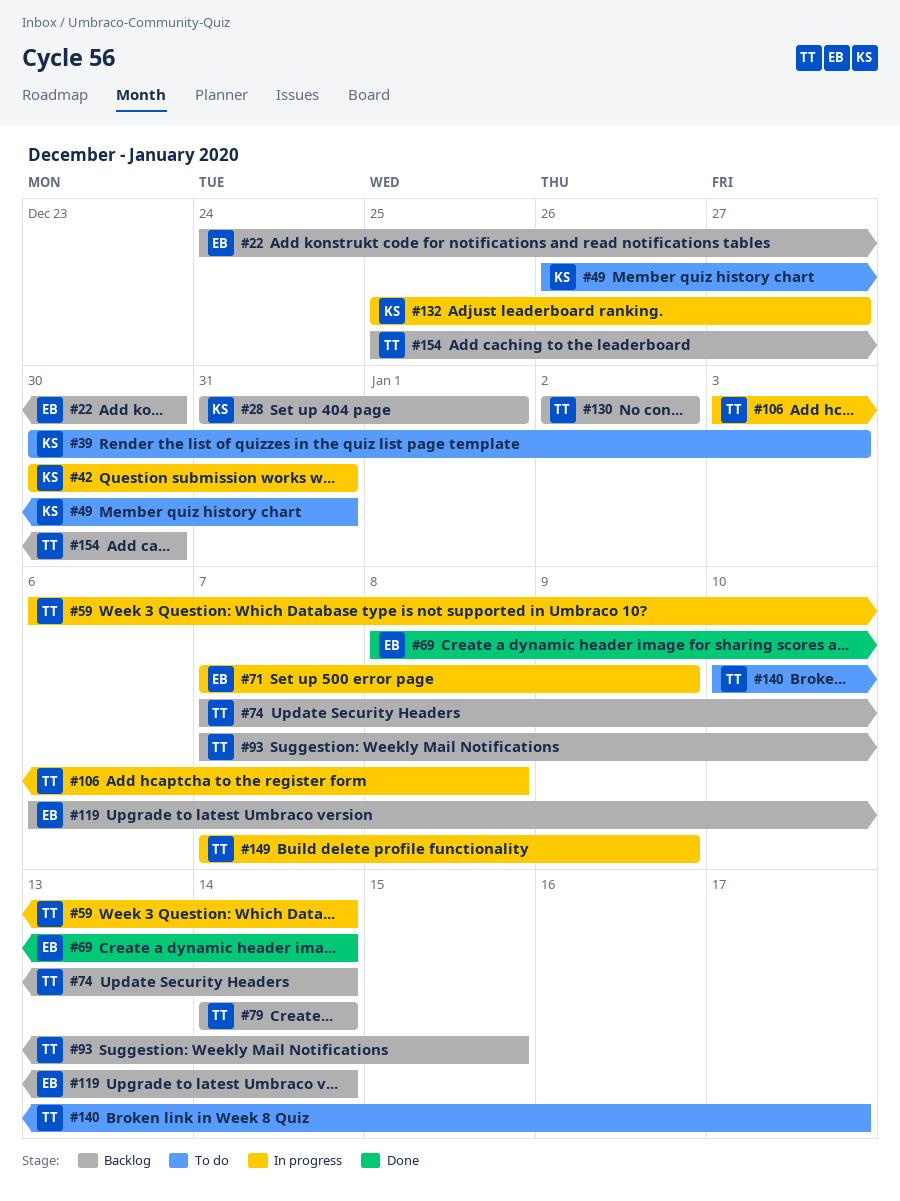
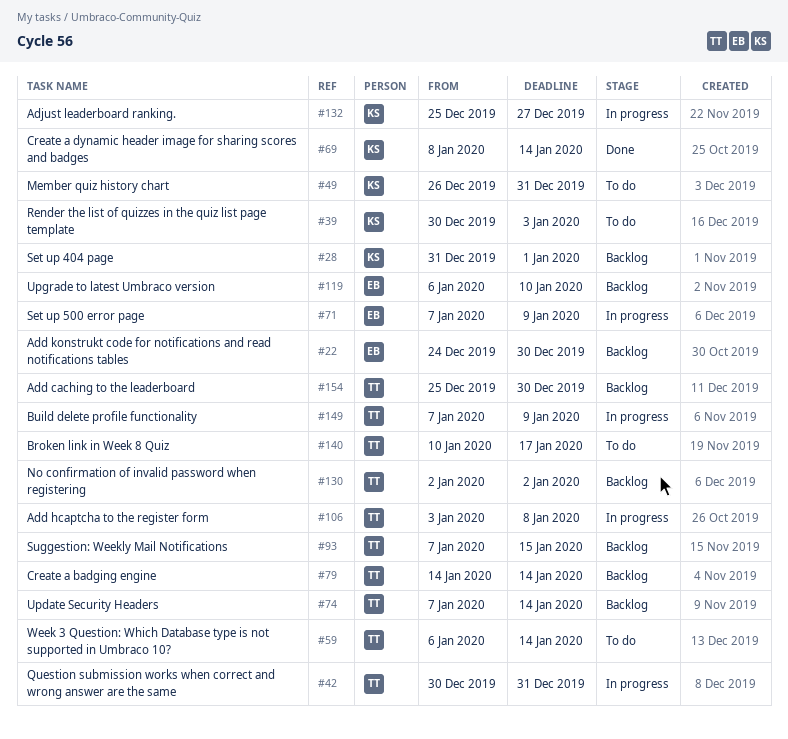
#42, owner: KS -> TT
#59, status: In progress -> To do
#69, owner: EB -> KS
#119, due: Jan 14 -> Jan 10

